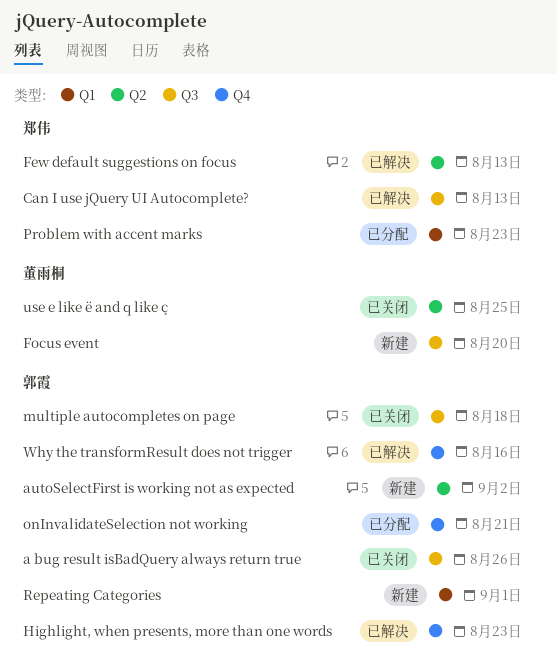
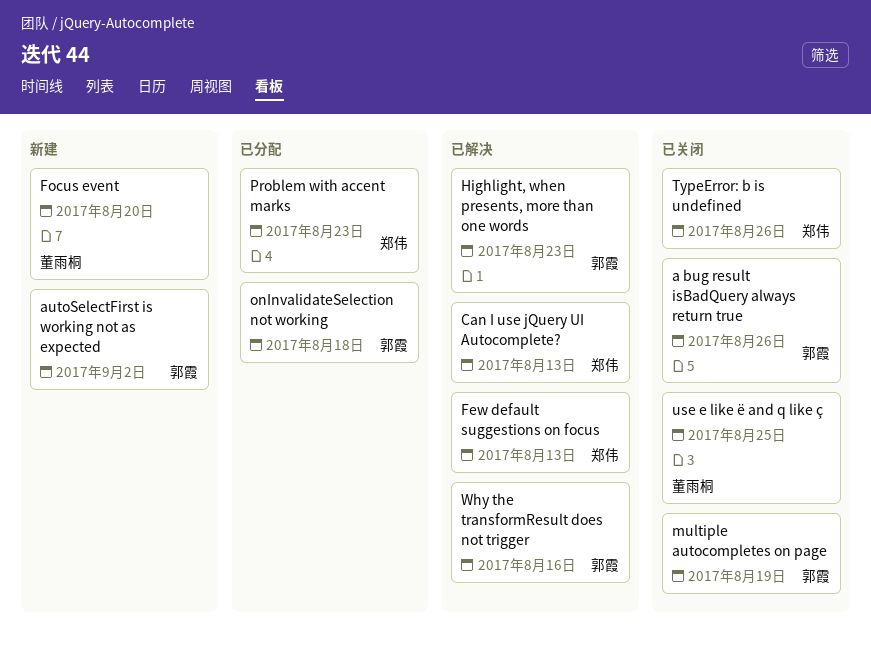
multiple autocompletes on page, due: Aug 18 -> Aug 19
onInvalidateSelection not working, due: Aug 21 -> Aug 18
Repeating Categories: present -> none
TypeError: b is undefined: none -> present

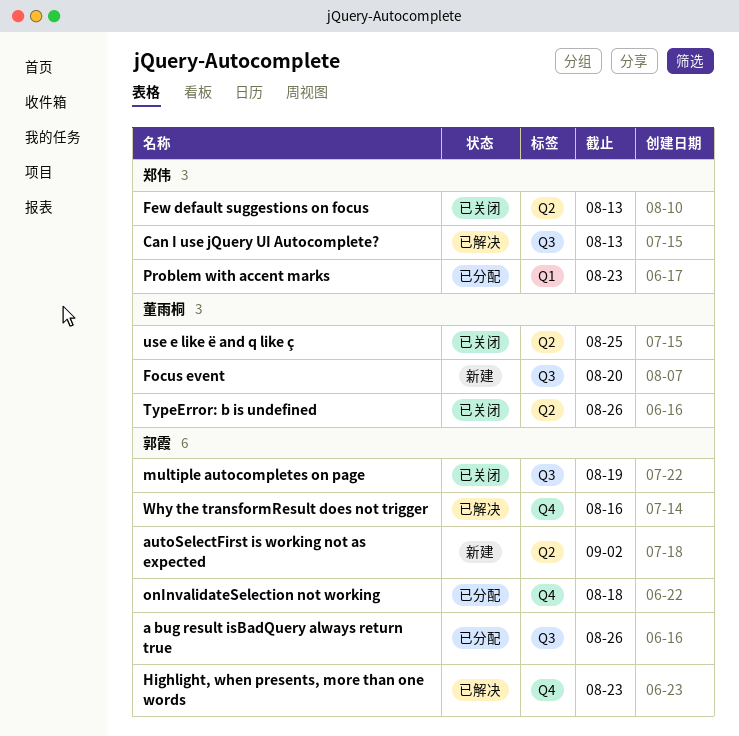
a bug result isBadQuery always return true, status: 已关闭 -> 已分配
Few default suggestions on focus, status: 已解决 -> 已关闭
TypeError: b is undefined, owner: 郑伟 -> 董雨桐

